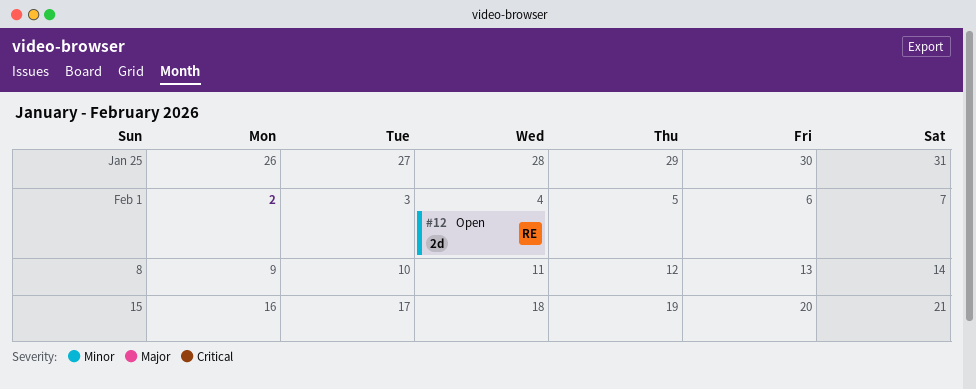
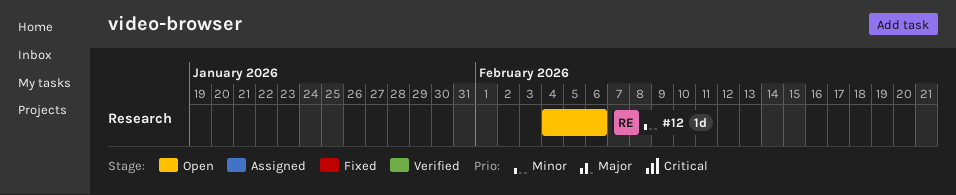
#12, estimate: 2d -> 1d
#12, due: Feb 4 -> Feb 6

